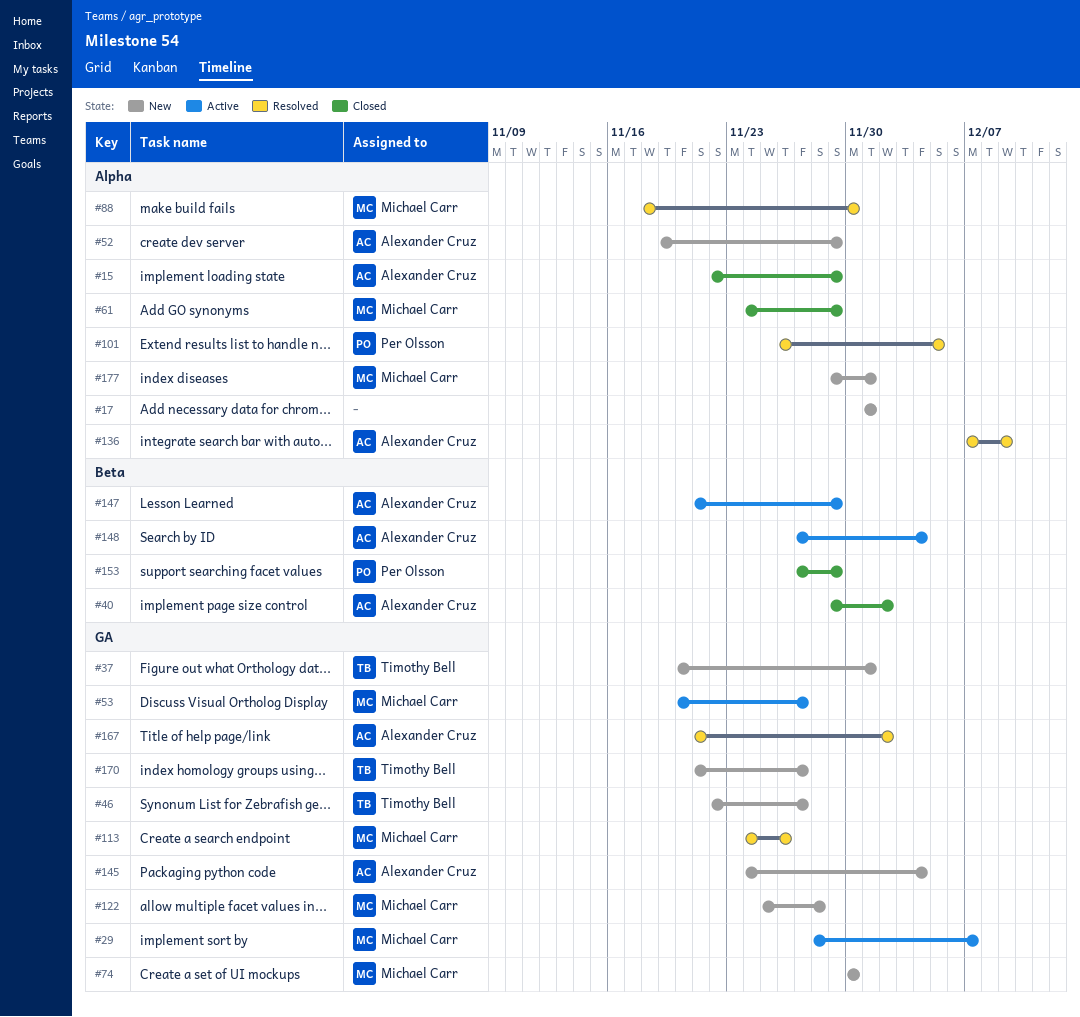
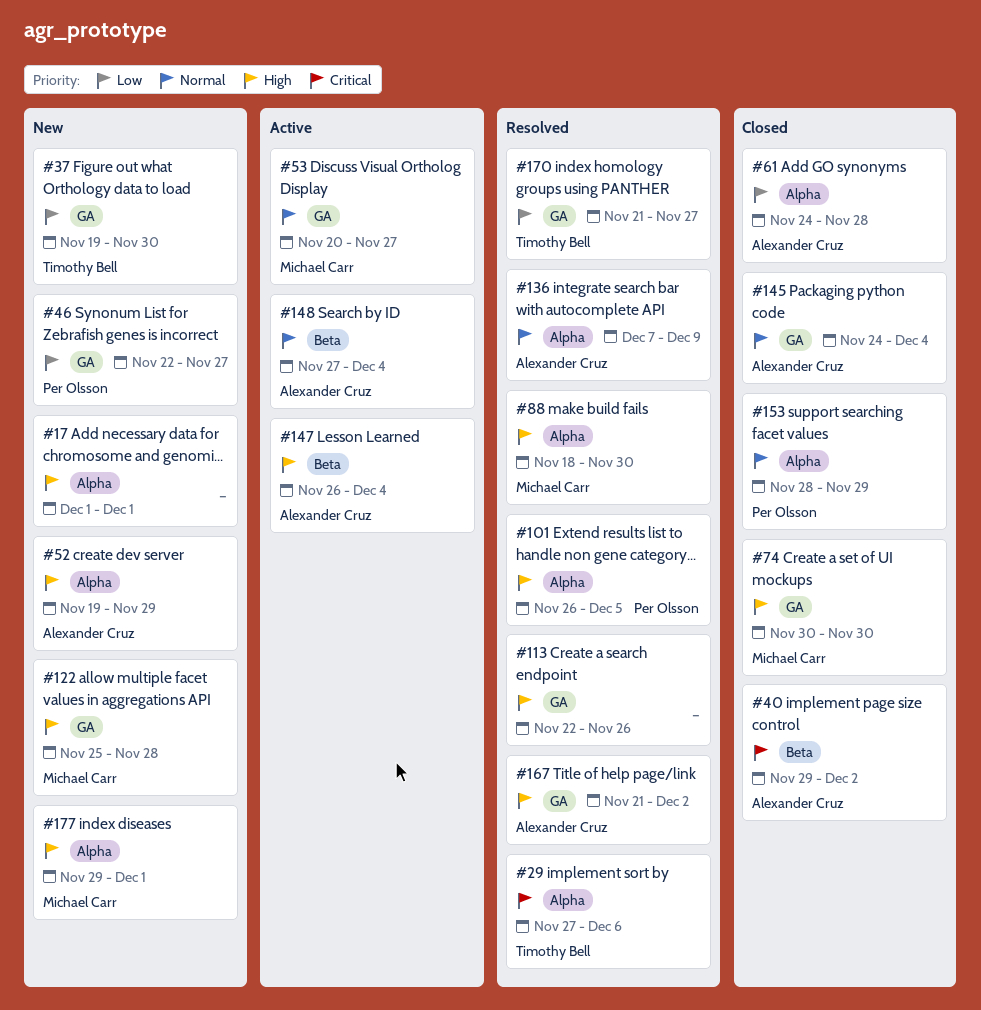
#15: present -> none
#29, status: Active -> Resolved
#29, owner: Michael Carr -> Timothy Bell
#29, label: GA -> Alpha
#29, start: Nov 28 -> Nov 27
#29, due: Dec 7 -> Dec 6
#37, start: Nov 20 -> Nov 19
#37, due: Dec 1 -> Nov 30
#46, owner: Timothy Bell -> Per Olsson
#61, owner: Michael Carr -> Alexander Cruz
#61, due: Nov 29 -> Nov 28
#74, status: New -> Closed
#113, owner: Michael Carr -> none
#113, start: Nov 24 -> Nov 22
#145, status: New -> Closed
#147, start: Nov 21 -> Nov 26
#147, due: Nov 29 -> Dec 4
#153, label: Beta -> Alpha
#153, start: Nov 27 -> Nov 28
#170, status: New -> Resolved

